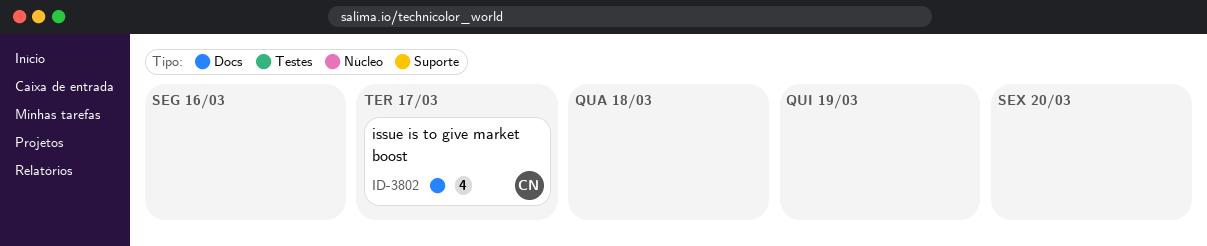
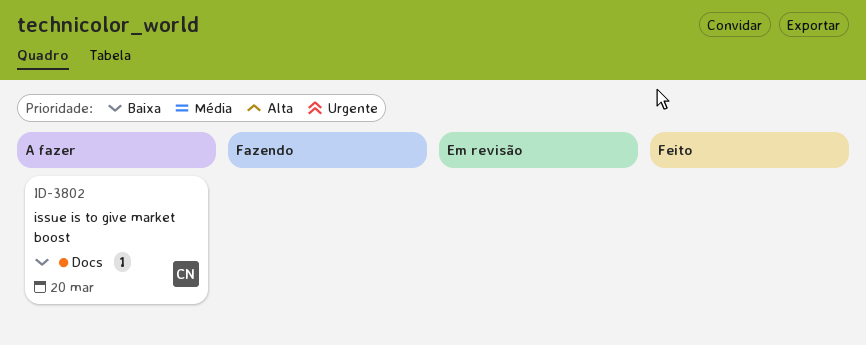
ID-3802, estimate: 4 -> 1
ID-3802, due: Mar 17 -> Mar 20

